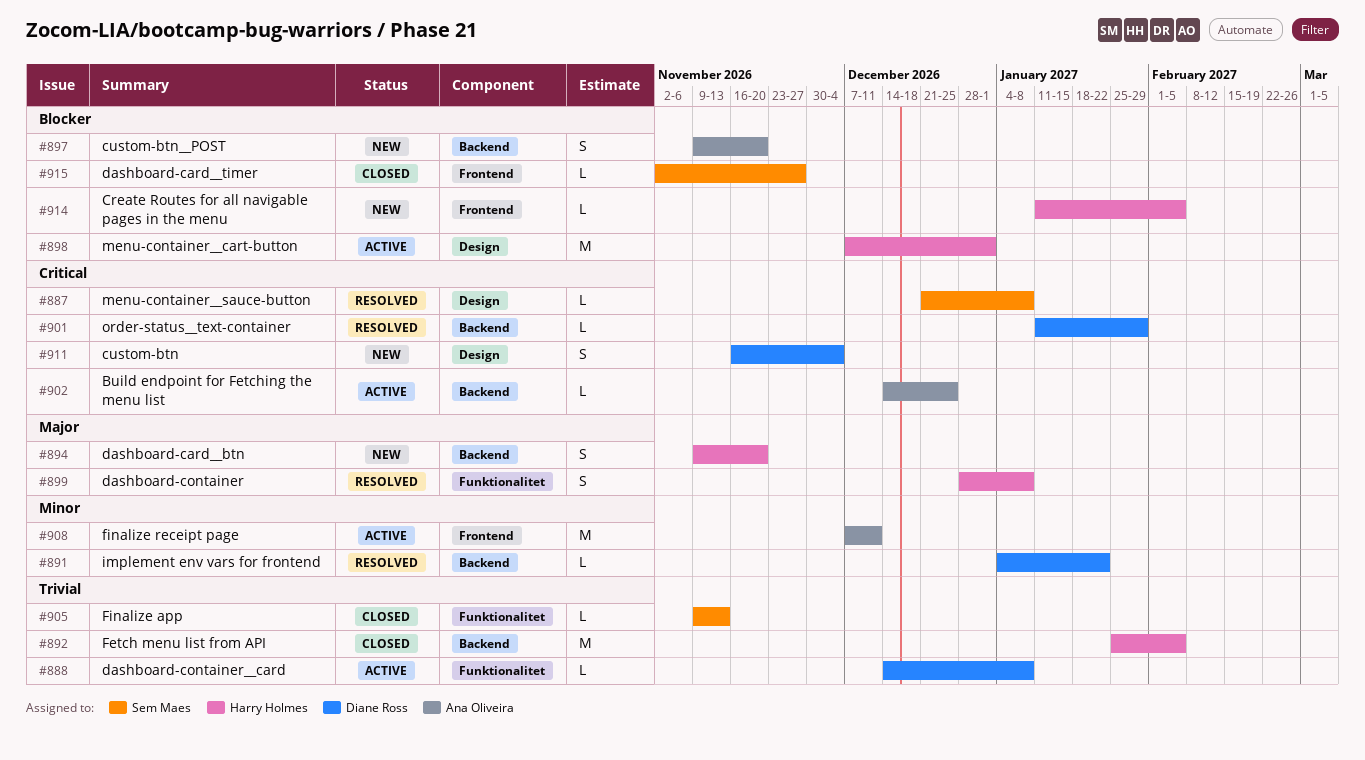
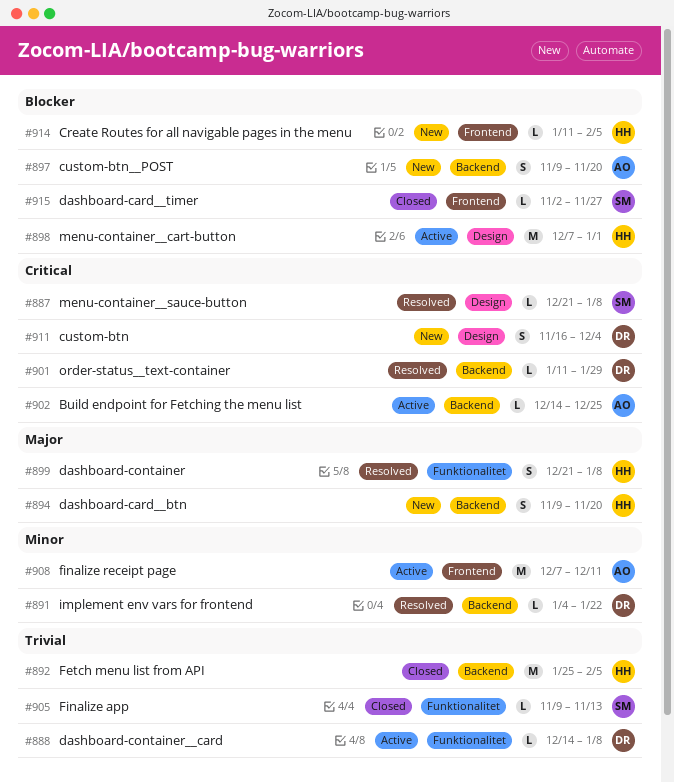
#899, start: Dec 28 -> Dec 21

